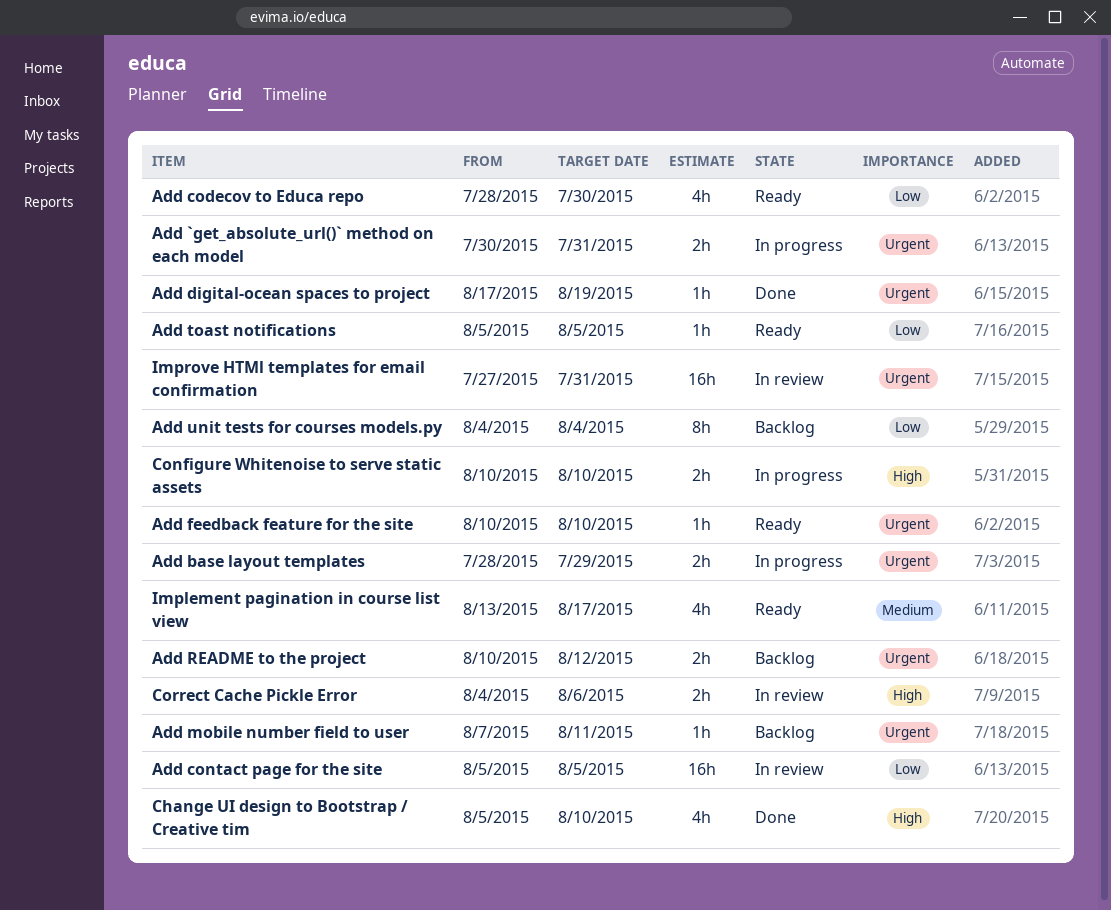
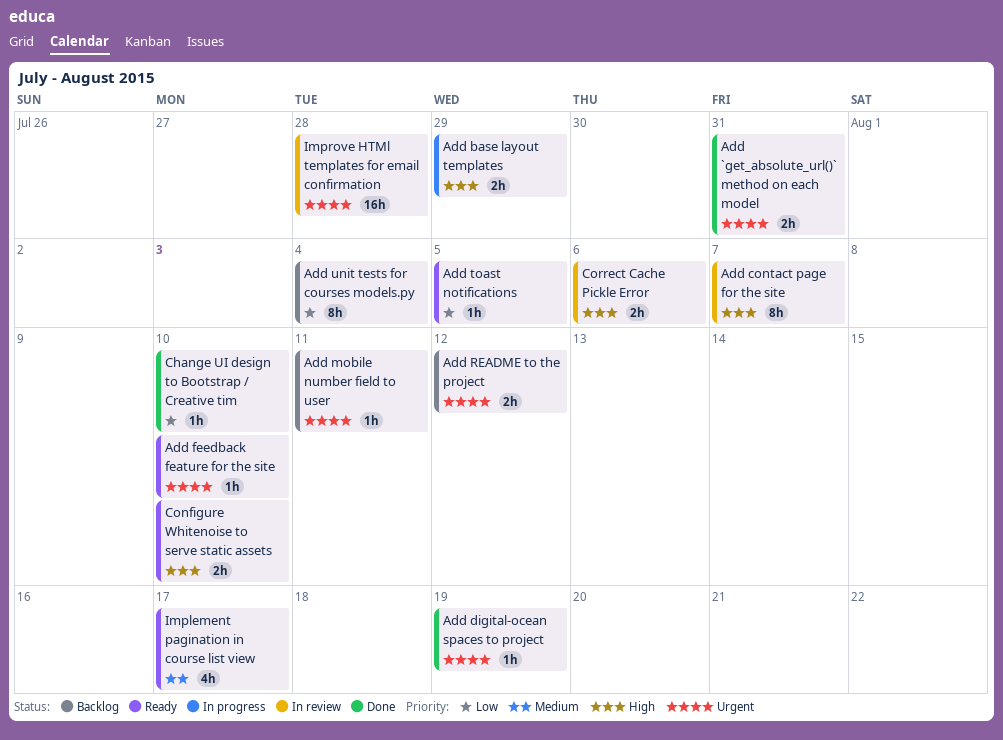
Add `get_absolute_url()` method on each model, status: In progress -> Done
Add base layout templates, priority: Urgent -> High
Add codecov to Educa repo: present -> none
Add contact page for the site, priority: Low -> High
Add contact page for the site, estimate: 16h -> 8h
Add contact page for the site, due: Aug 5 -> Aug 7
Change UI design to Bootstrap / Creative tim, priority: High -> Low
Change UI design to Bootstrap / Creative tim, estimate: 4h -> 1h
Configure Whitenoise to serve static assets, status: In progress -> Ready
Improve HTMl templates for email confirmation, due: Jul 31 -> Jul 28

